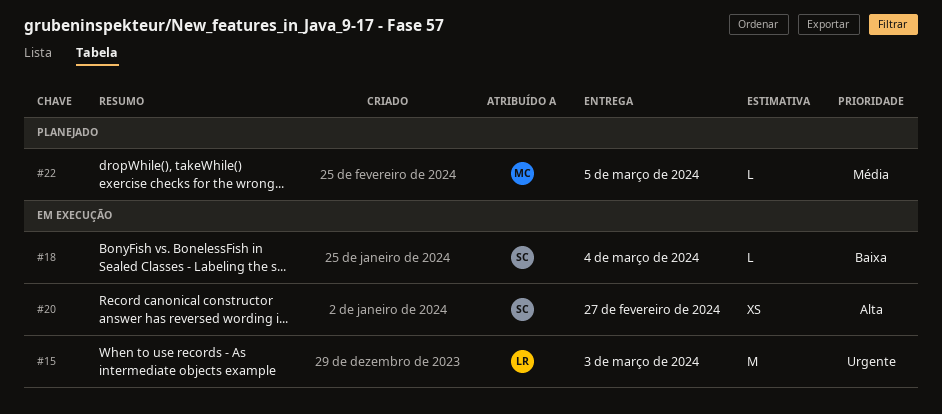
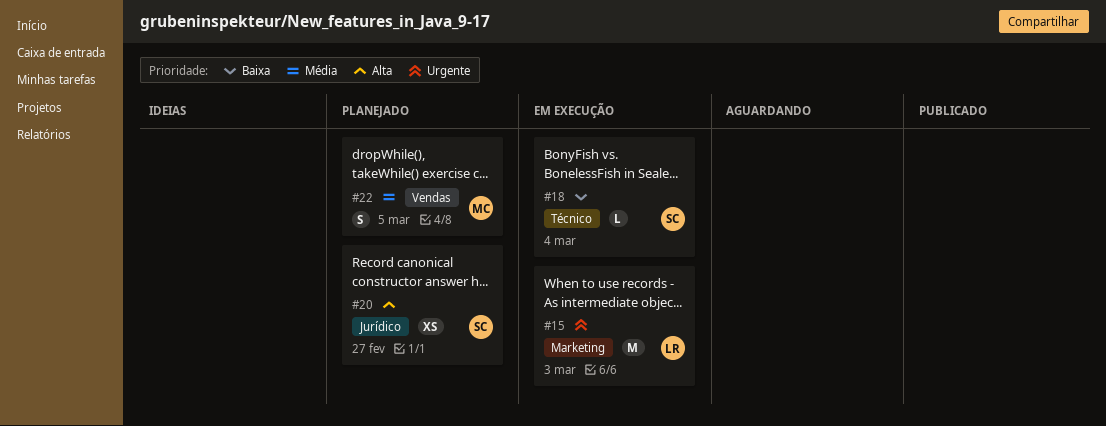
#20, status: Em execução -> Planejado
#22, estimate: L -> S

